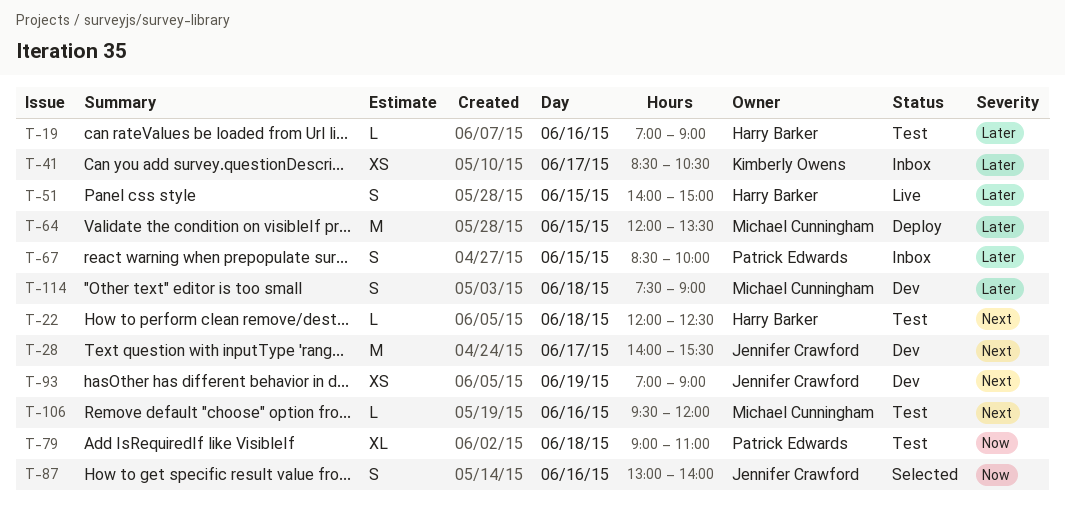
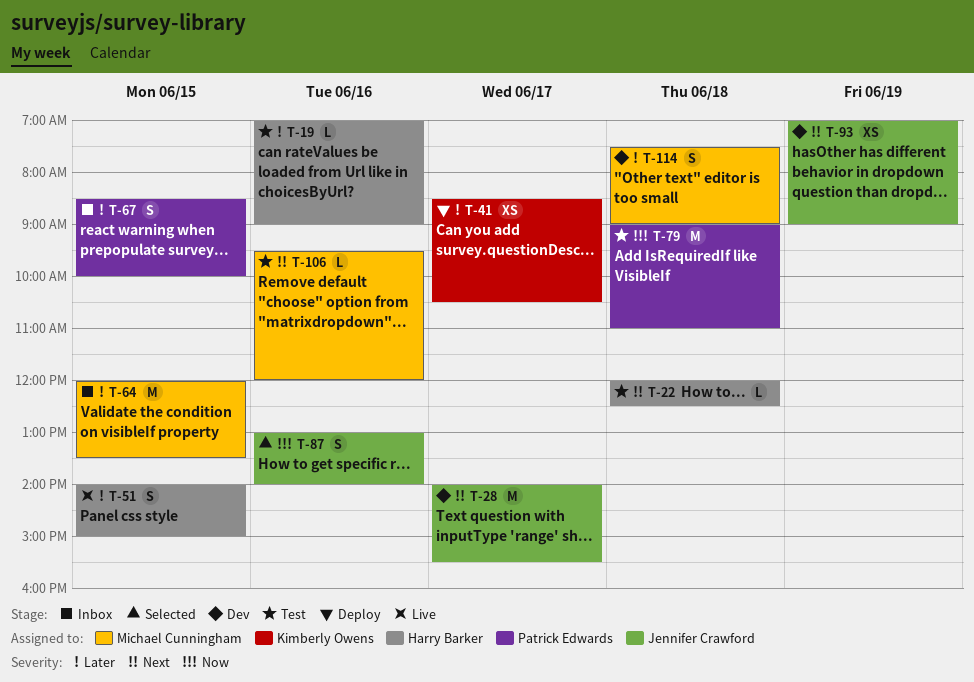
T-41, status: Inbox -> Deploy
T-64, status: Deploy -> Inbox
T-79, estimate: XL -> M

